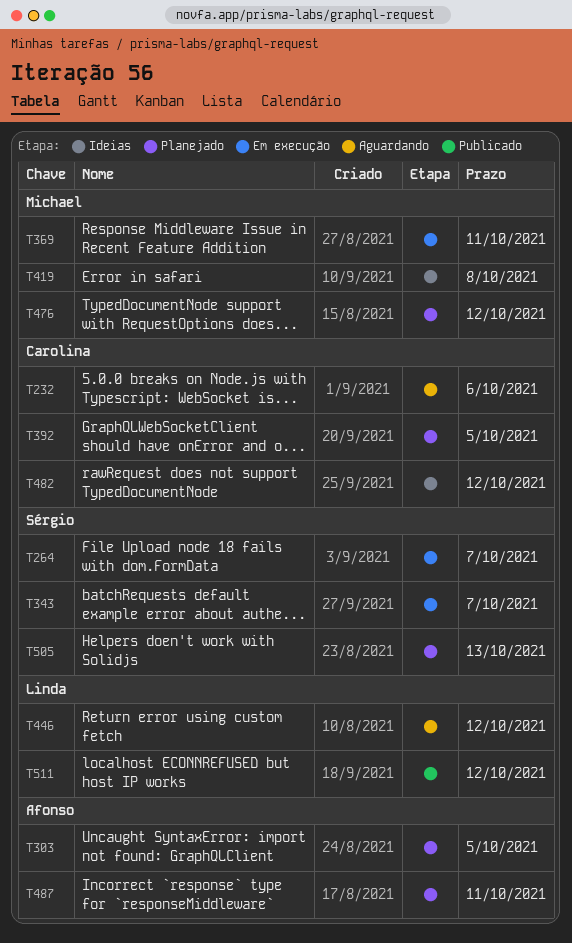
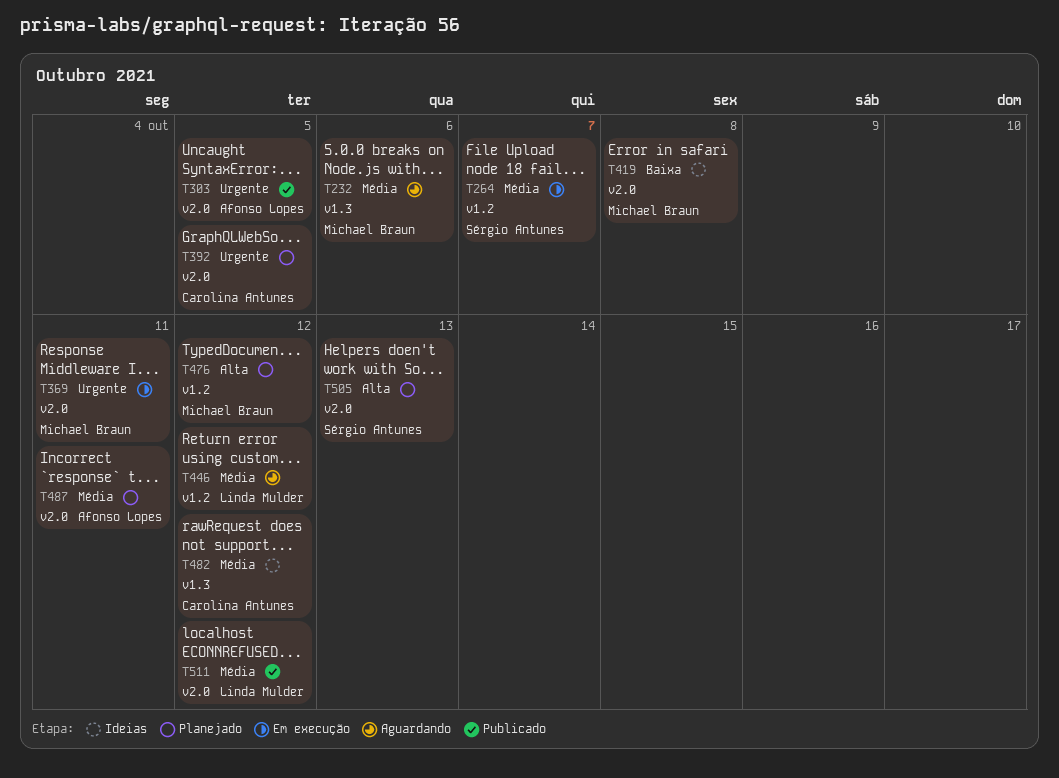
T232, owner: Carolina Antunes -> Michael Braun
T303, status: Planejado -> Publicado
T343: present -> none

